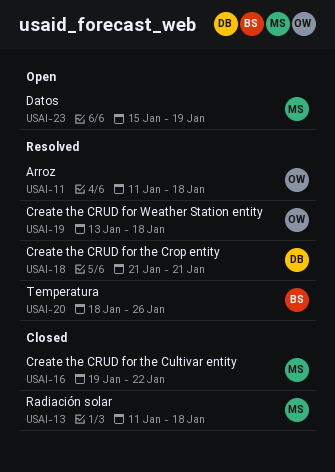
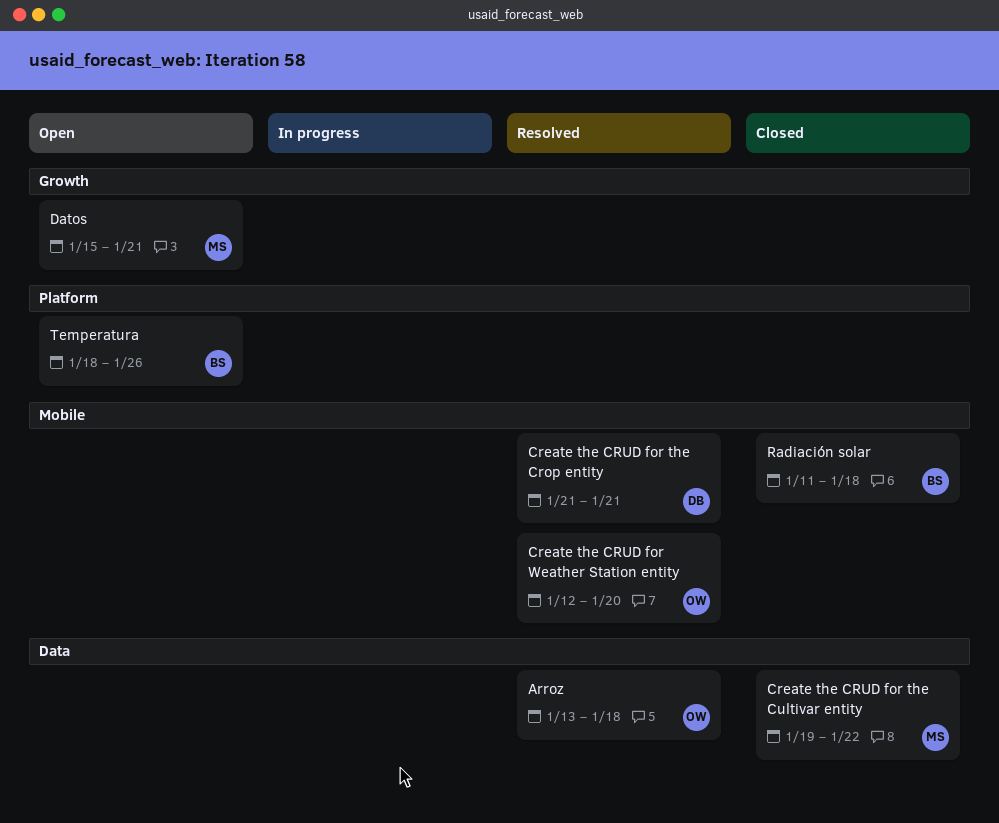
Arroz, start: Jan 11 -> Jan 13
Create the CRUD for Weather Station entity, start: Jan 13 -> Jan 12
Create the CRUD for Weather Station entity, due: Jan 18 -> Jan 20
Datos, due: Jan 19 -> Jan 21
Radiación solar, owner: MS -> BS
Temperatura, status: Resolved -> Open

